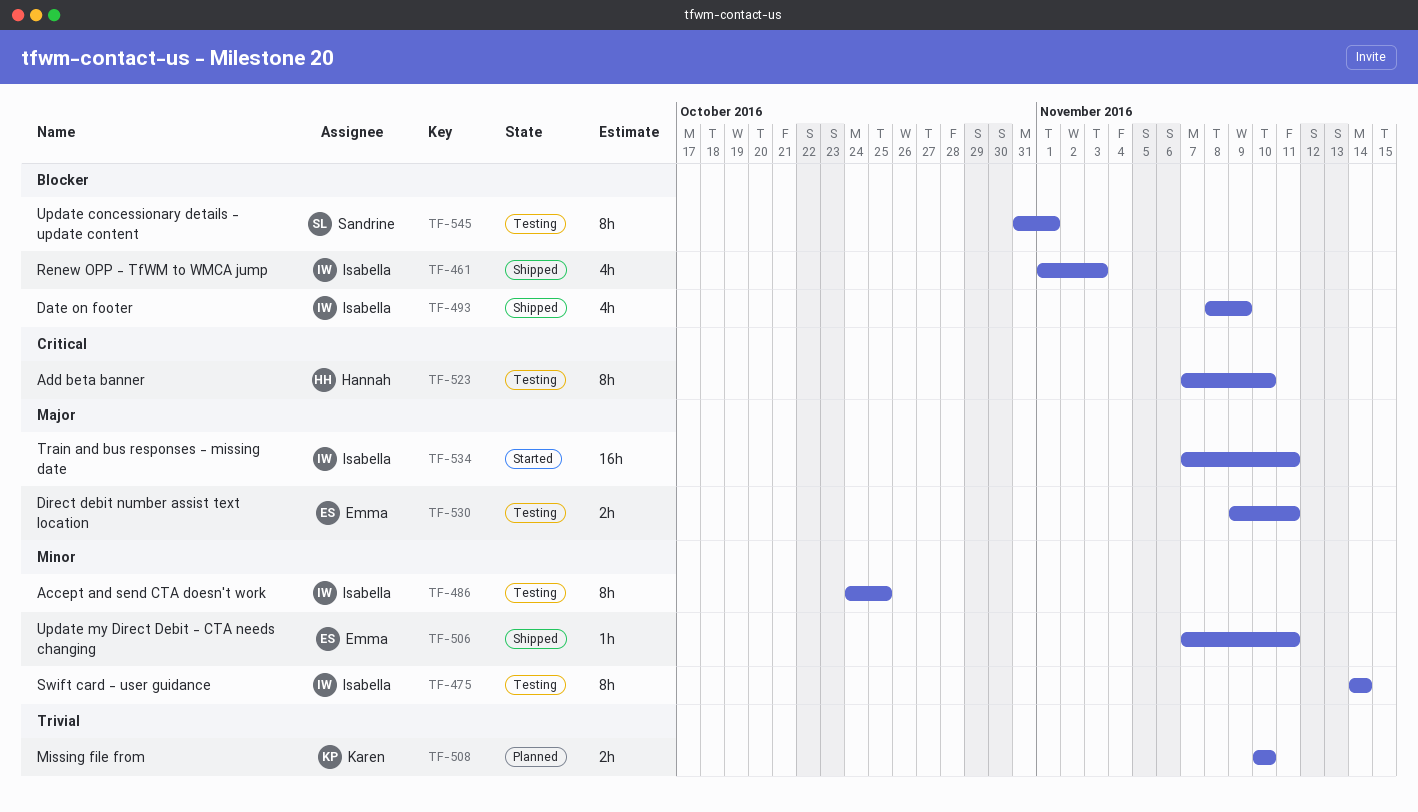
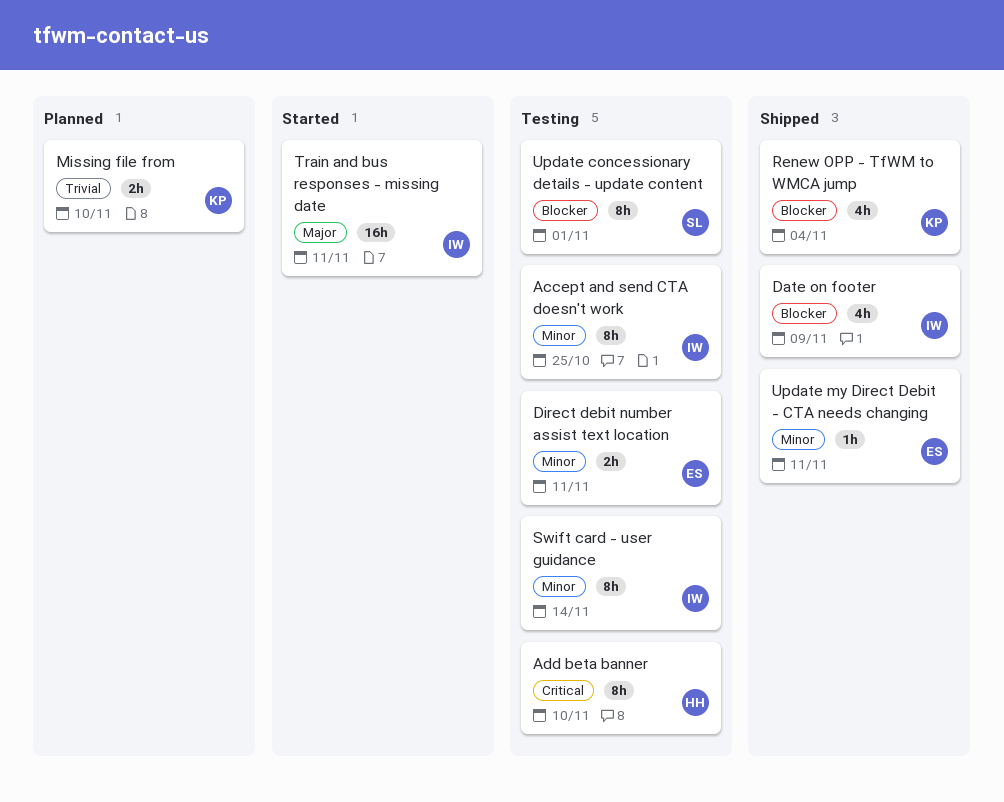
Direct debit number assist text location, priority: Major -> Minor
Renew OPP - TfWM to WMCA jump, owner: Isabella -> Karen
Renew OPP - TfWM to WMCA jump, due: Nov 3 -> Nov 4

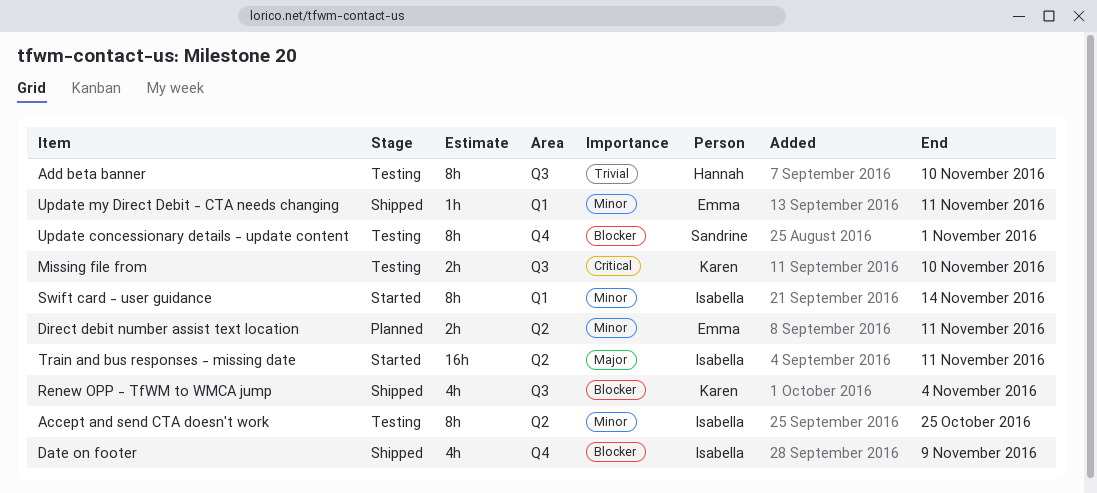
Add beta banner, priority: Critical -> Trivial
Direct debit number assist text location, status: Testing -> Planned
Missing file from, status: Planned -> Testing
Missing file from, priority: Trivial -> Critical
Swift card - user guidance, status: Testing -> Started

